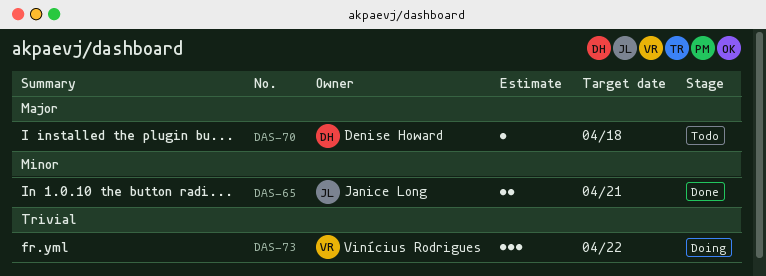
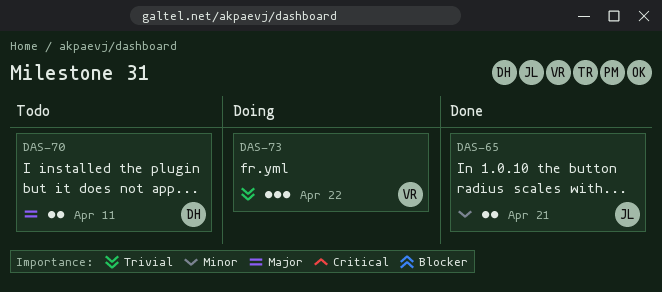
DAS-70, estimate: 1 -> 2
DAS-70, due: Apr 18 -> Apr 11

